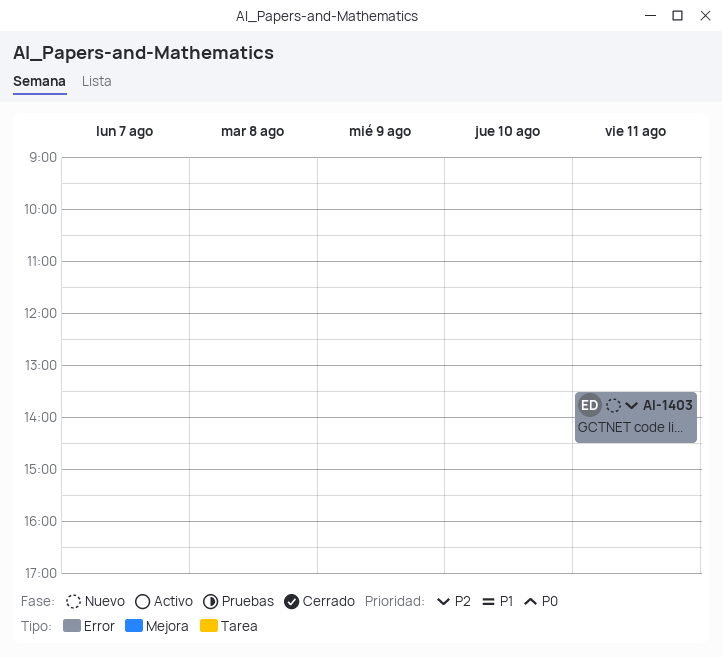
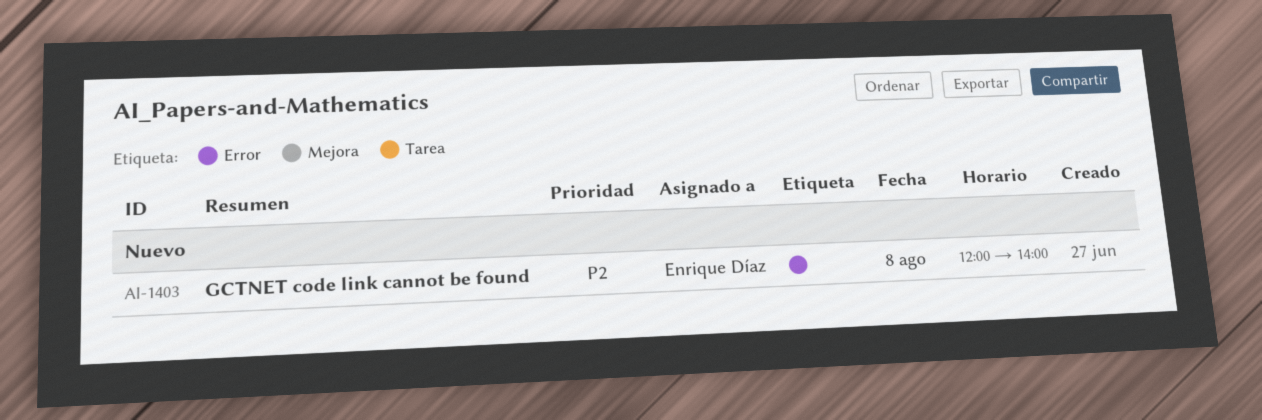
AI-1403, day: Aug 11 -> Aug 8
AI-1403, begins: 13:30 -> 12:00
AI-1403, ends: 14:30 -> 14:00

